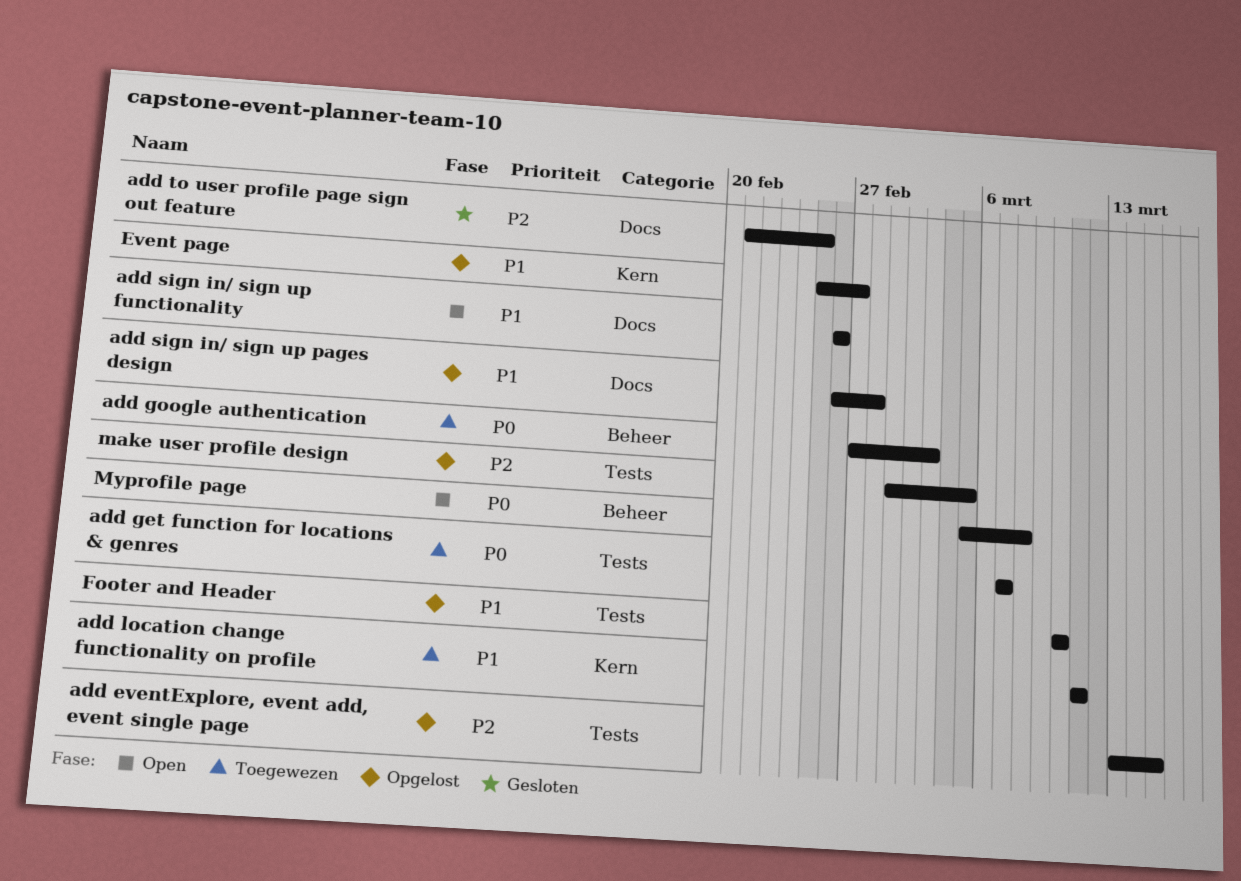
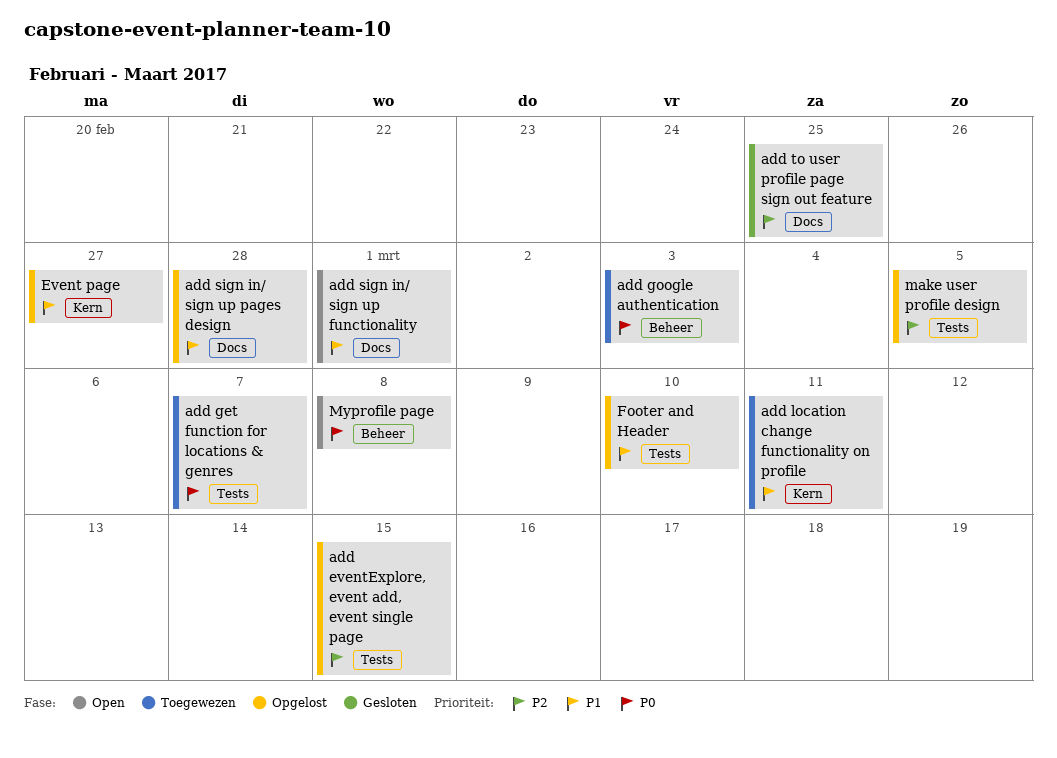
add sign in/ sign up functionality, due: Feb 26 -> Mar 1

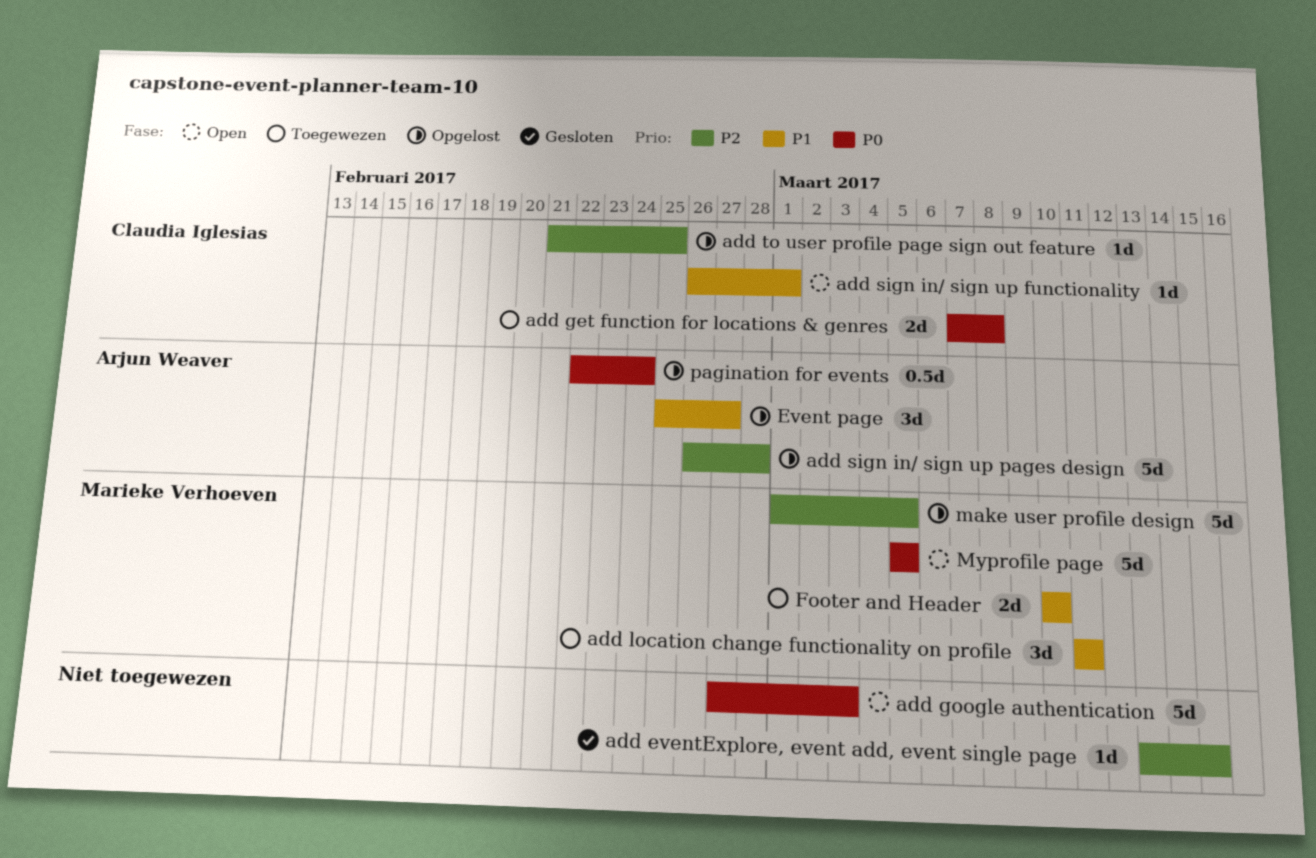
add eventExplore, event add, event single page, status: Opgelost -> Gesloten
add get function for locations & genres, due: Mar 7 -> Mar 8
add google authentication, status: Toegewezen -> Open
add sign in/ sign up pages design, priority: P1 -> P2
add to user profile page sign out feature, status: Gesloten -> Opgelost
Footer and Header, status: Opgelost -> Toegewezen
Myprofile page, due: Mar 8 -> Mar 5
pagination for events: none -> present

